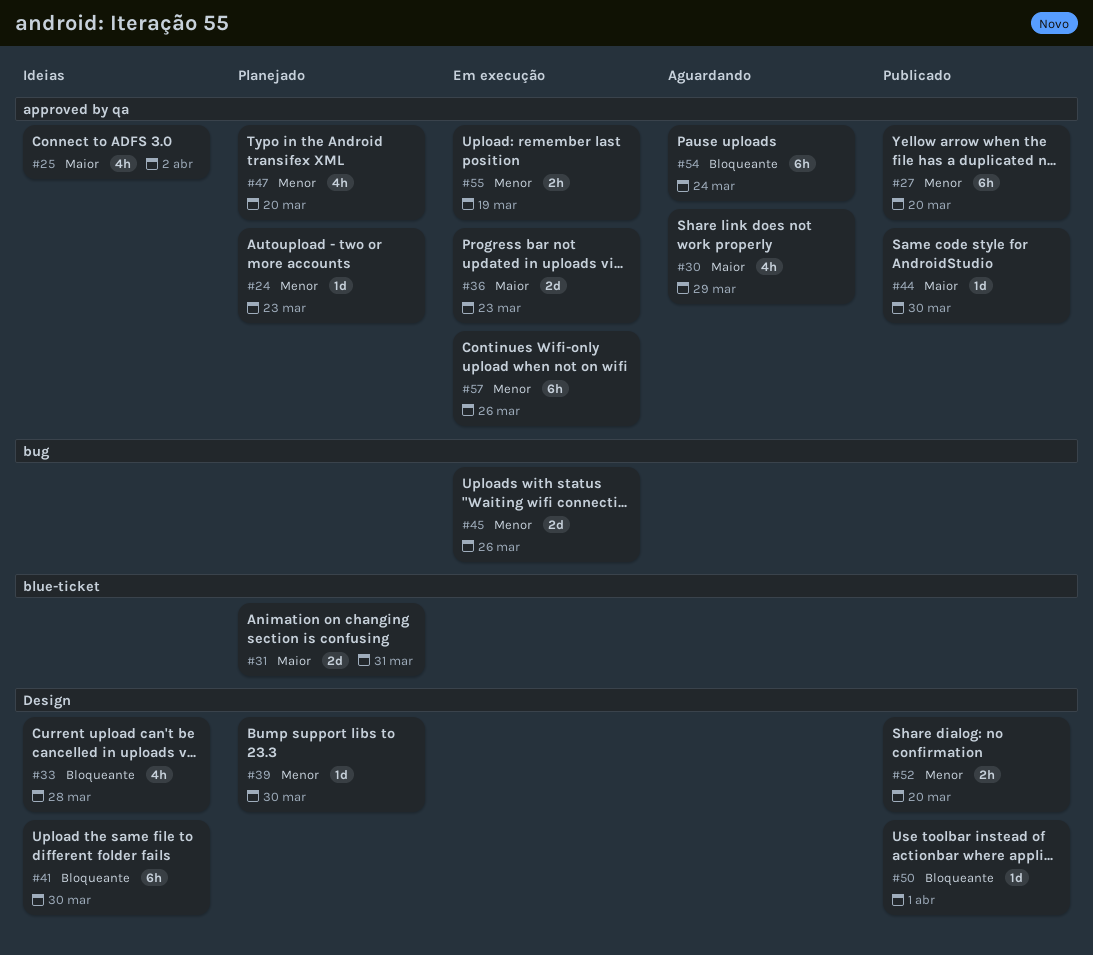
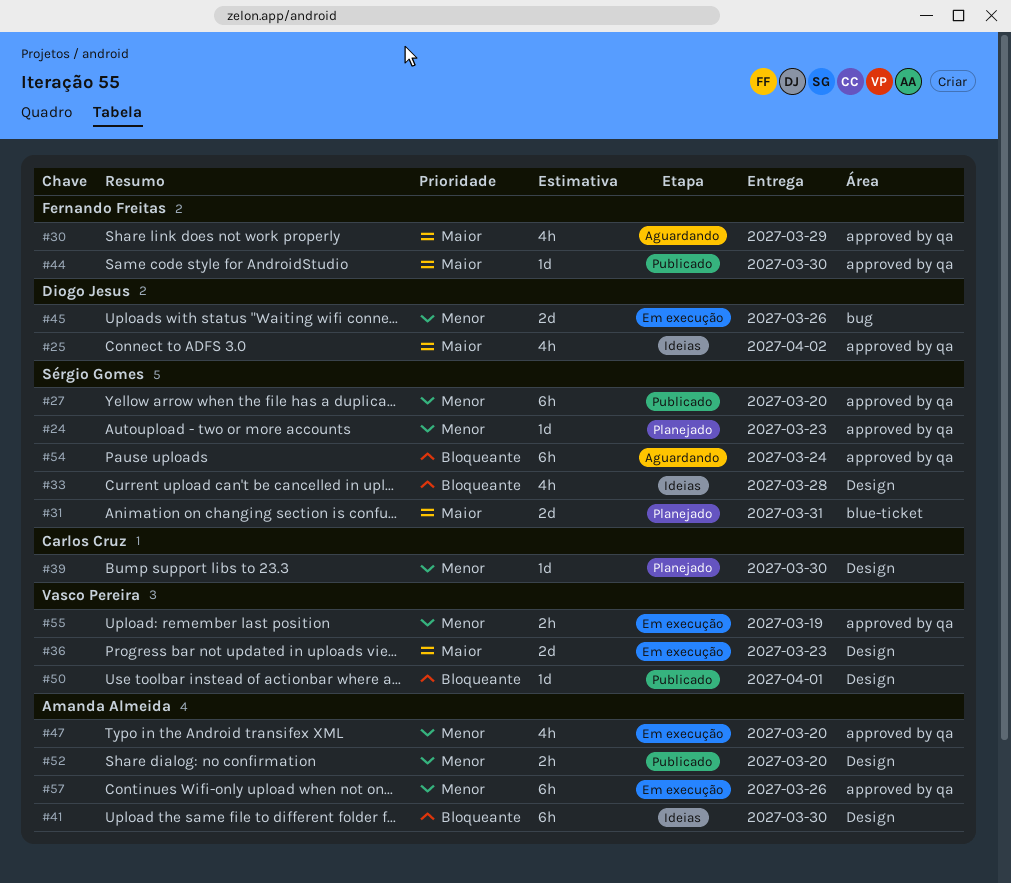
#36, label: approved by qa -> Design
#47, status: Planejado -> Em execução

